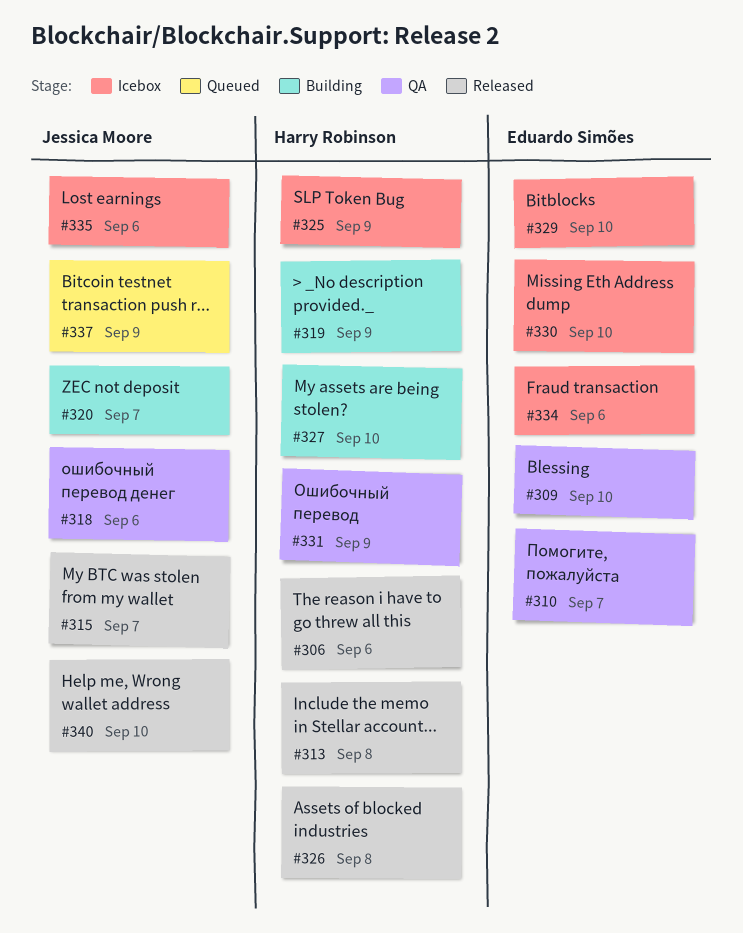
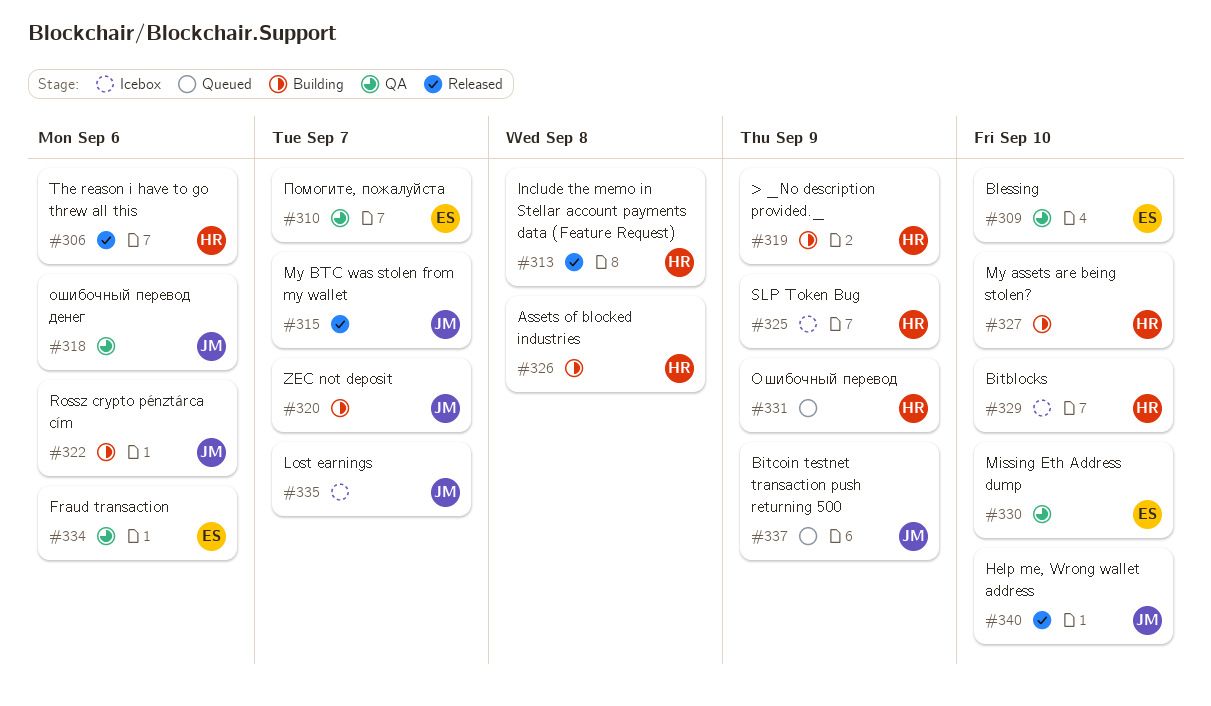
#322: none -> present
#326, status: Released -> Building
#329, owner: Eduardo Simões -> Harry Robinson
#330, status: Icebox -> QA
#331, status: QA -> Queued
#334, status: Icebox -> QA
#335, due: Sep 6 -> Sep 7

